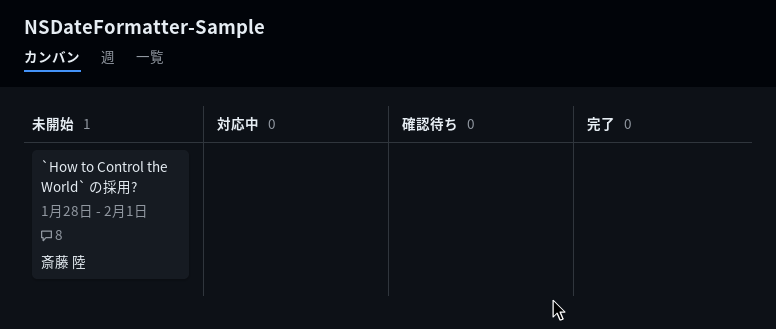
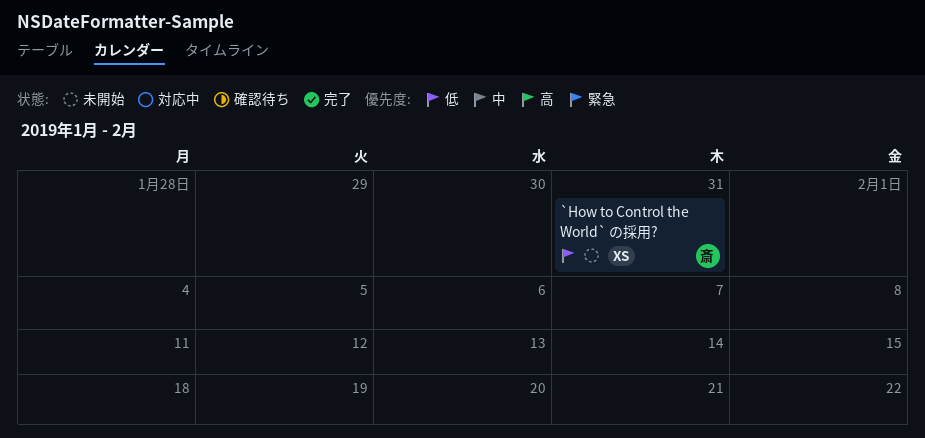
`How to Control the World` の採用?, due: Feb 1 -> Jan 31

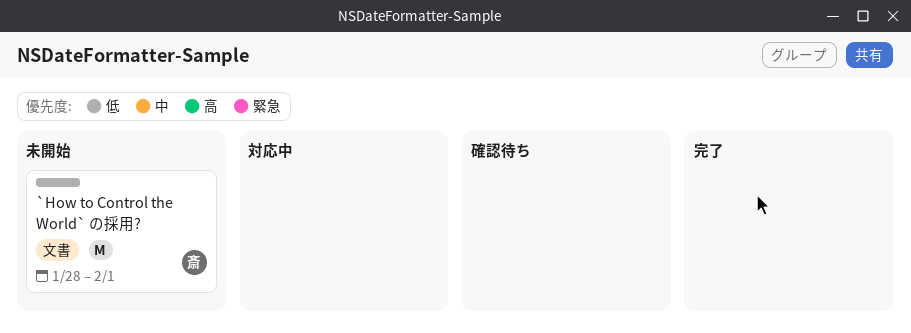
`How to Control the World` の採用?, estimate: XS -> M
`How to Control the World` の採用?, due: Jan 31 -> Feb 1

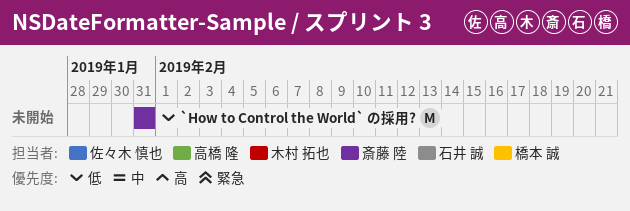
`How to Control the World` の採用?, start: Jan 28 -> Jan 31
`How to Control the World` の採用?, due: Feb 1 -> Jan 31

